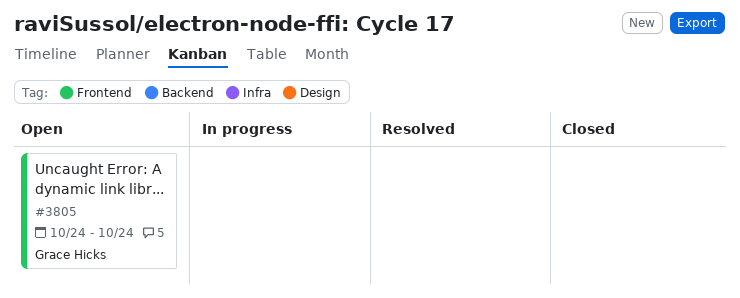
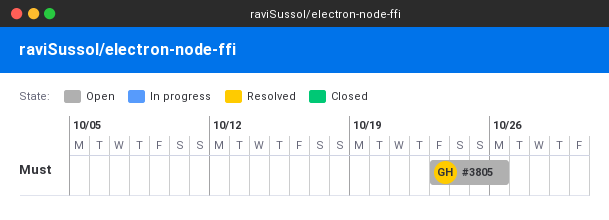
#3805, start: Oct 24 -> Oct 23
#3805, due: Oct 24 -> Oct 26

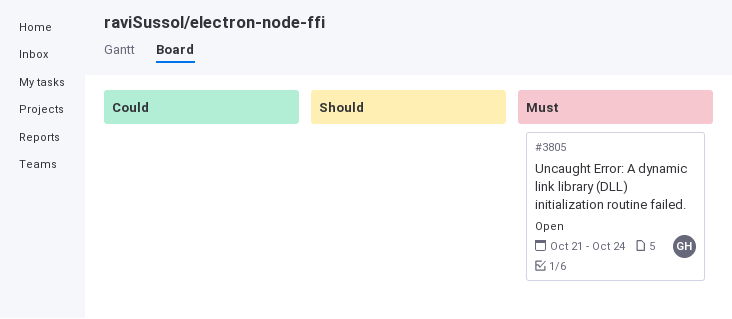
#3805, start: Oct 23 -> Oct 21
#3805, due: Oct 26 -> Oct 24

